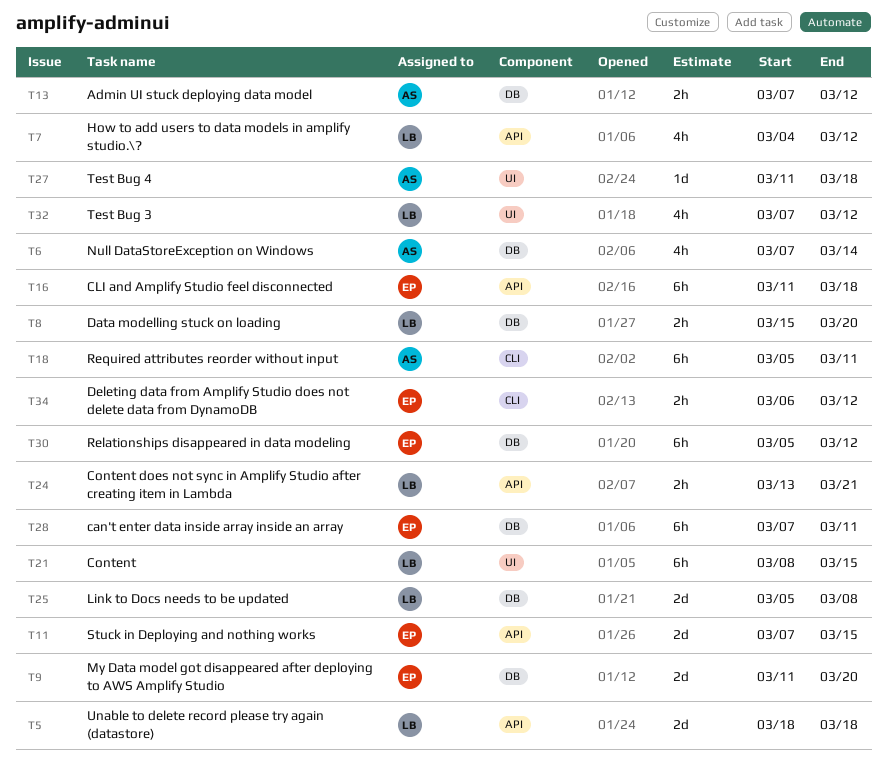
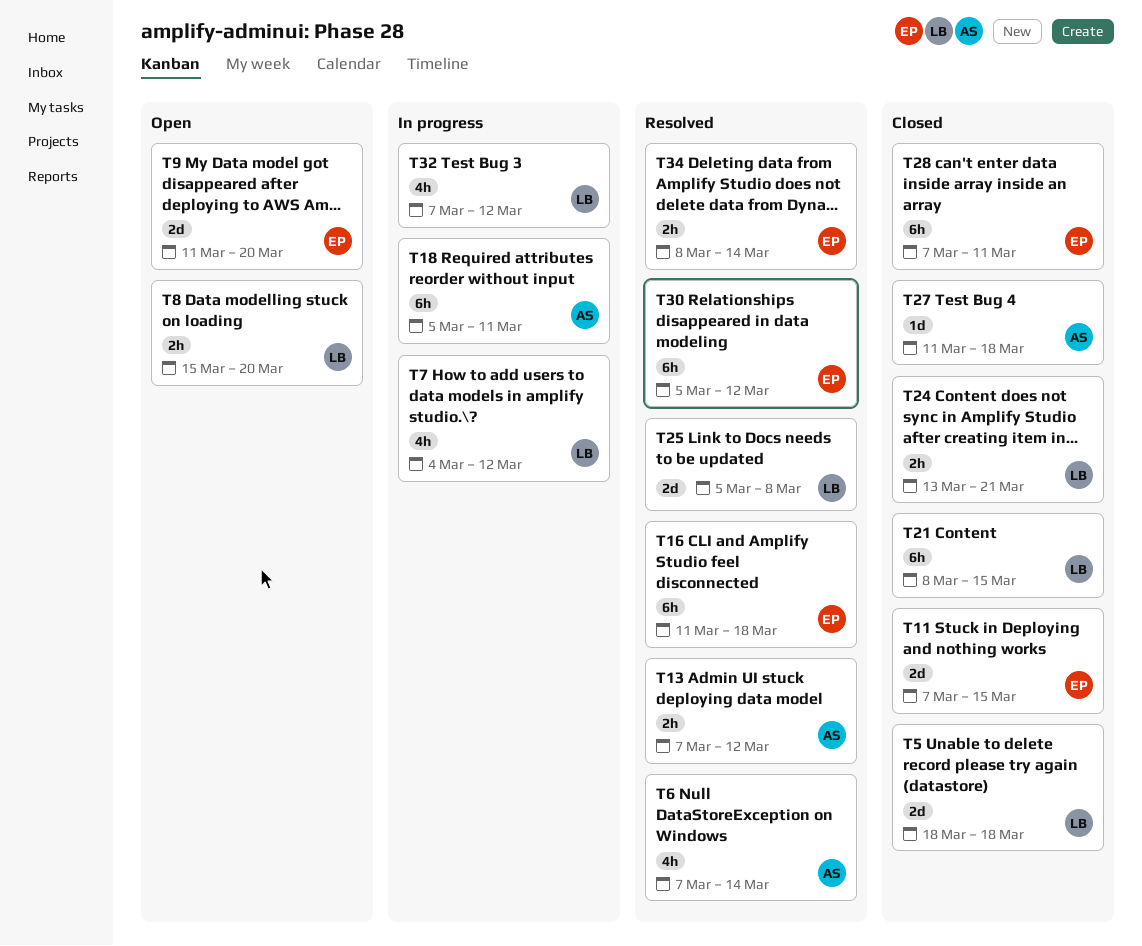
T34, start: Mar 6 -> Mar 8
T34, due: Mar 12 -> Mar 14

